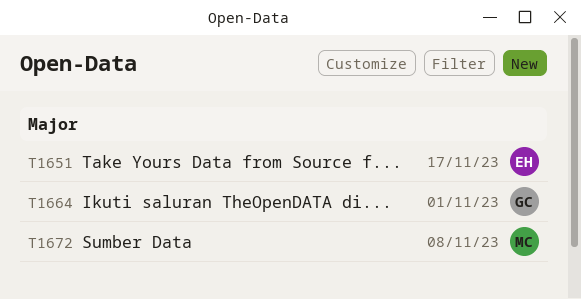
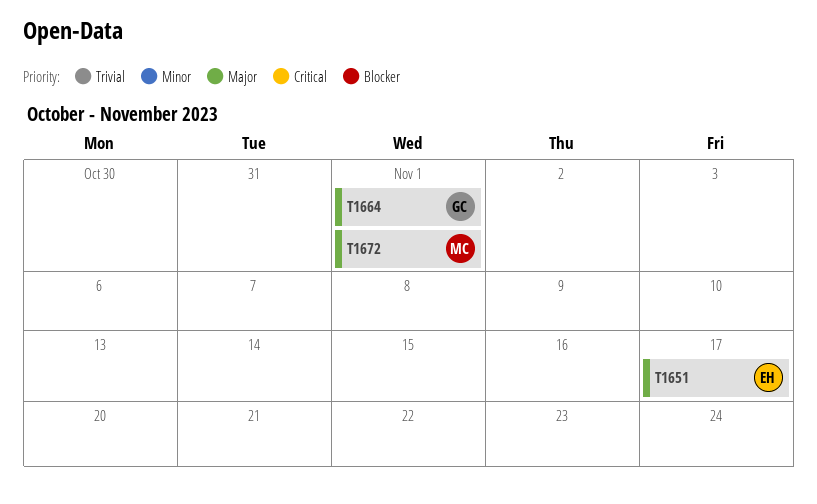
T1672, due: Nov 8 -> Nov 1

